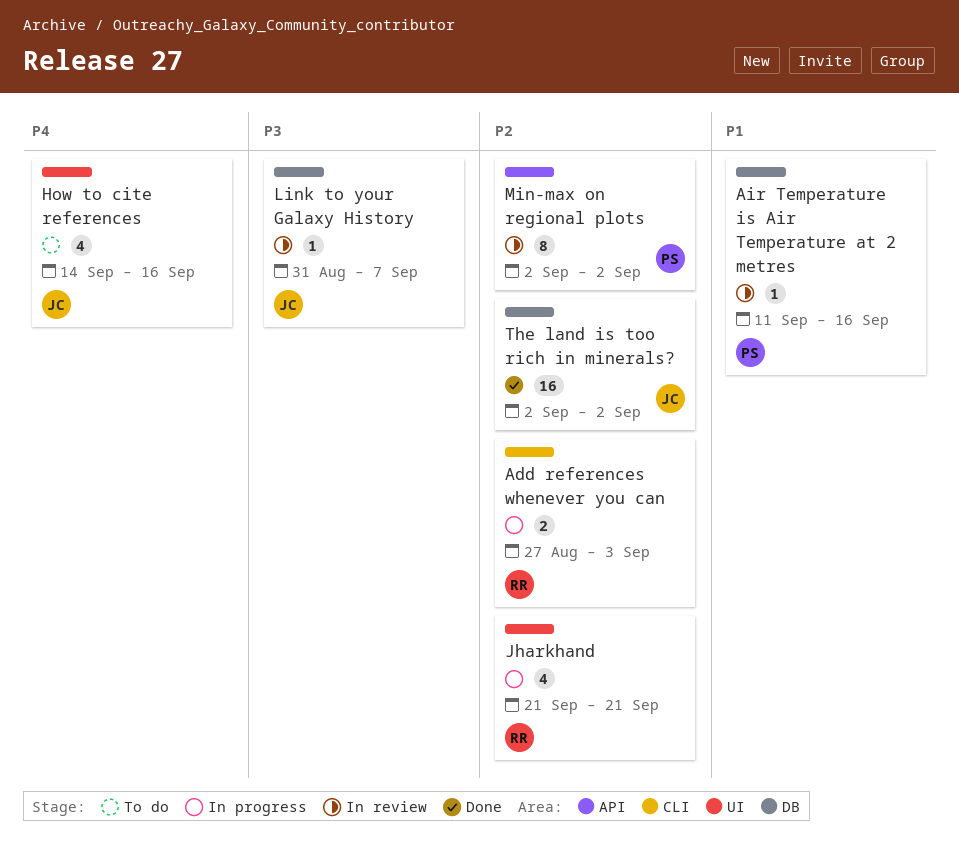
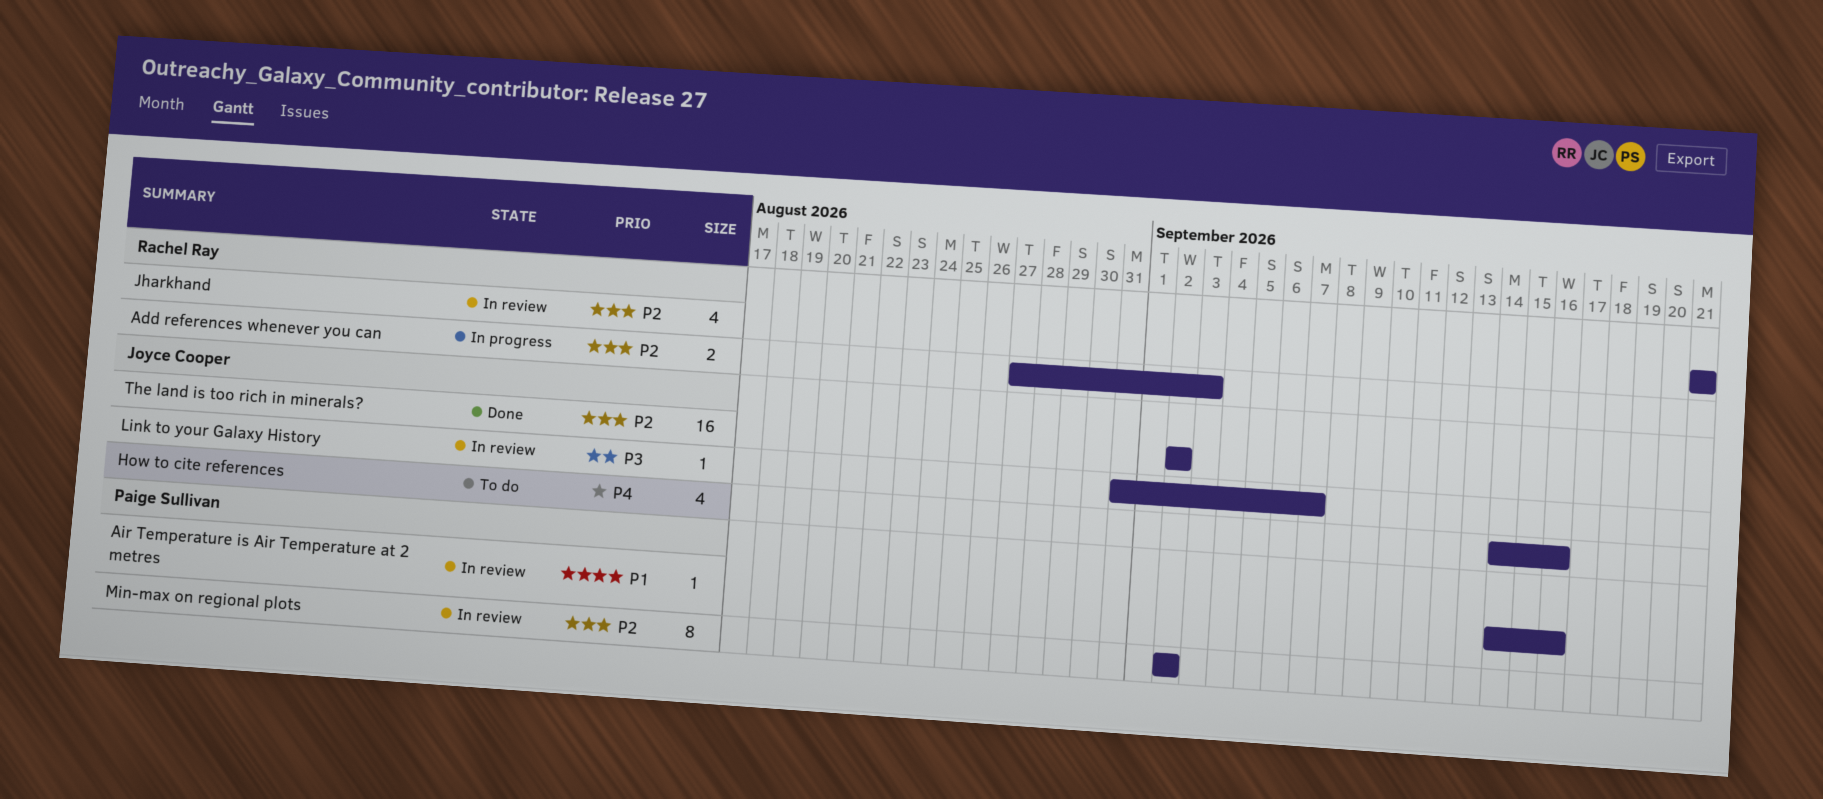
Air Temperature is Air Temperature at 2 metres, start: Sep 11 -> Sep 14
Jharkhand, status: In progress -> In review

